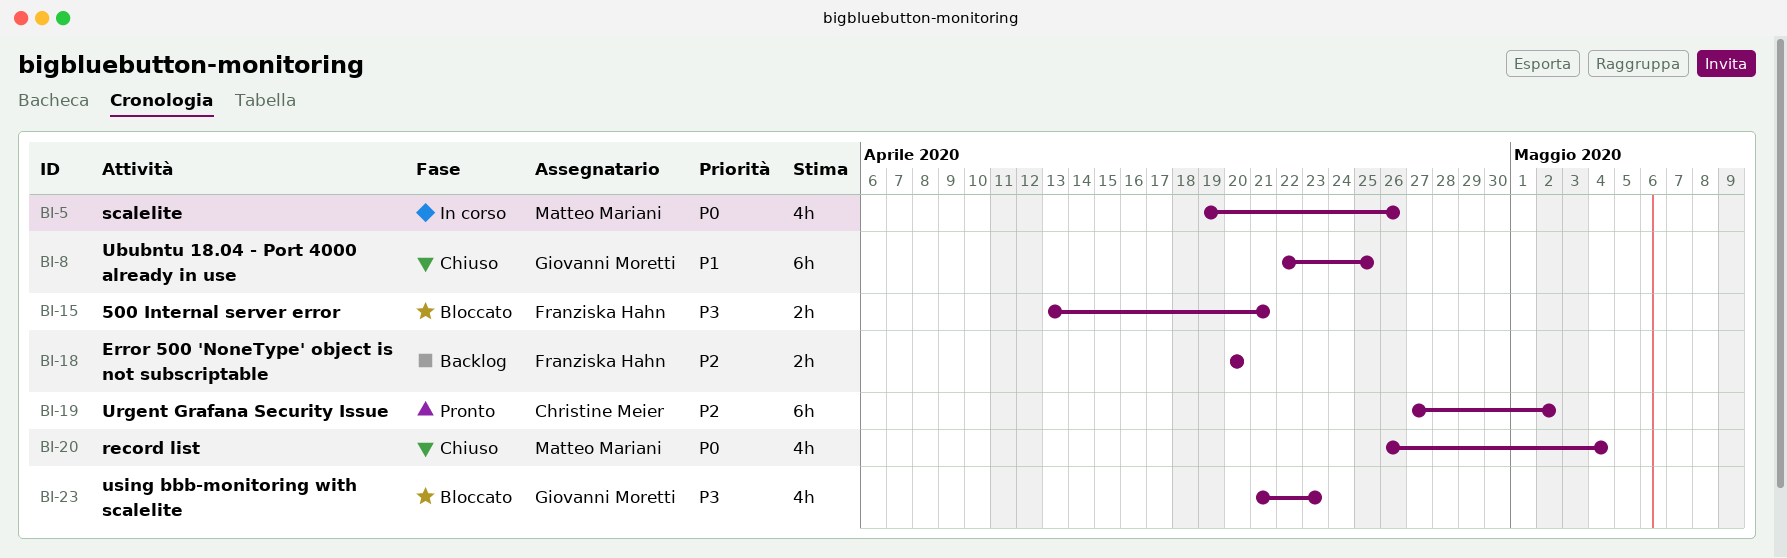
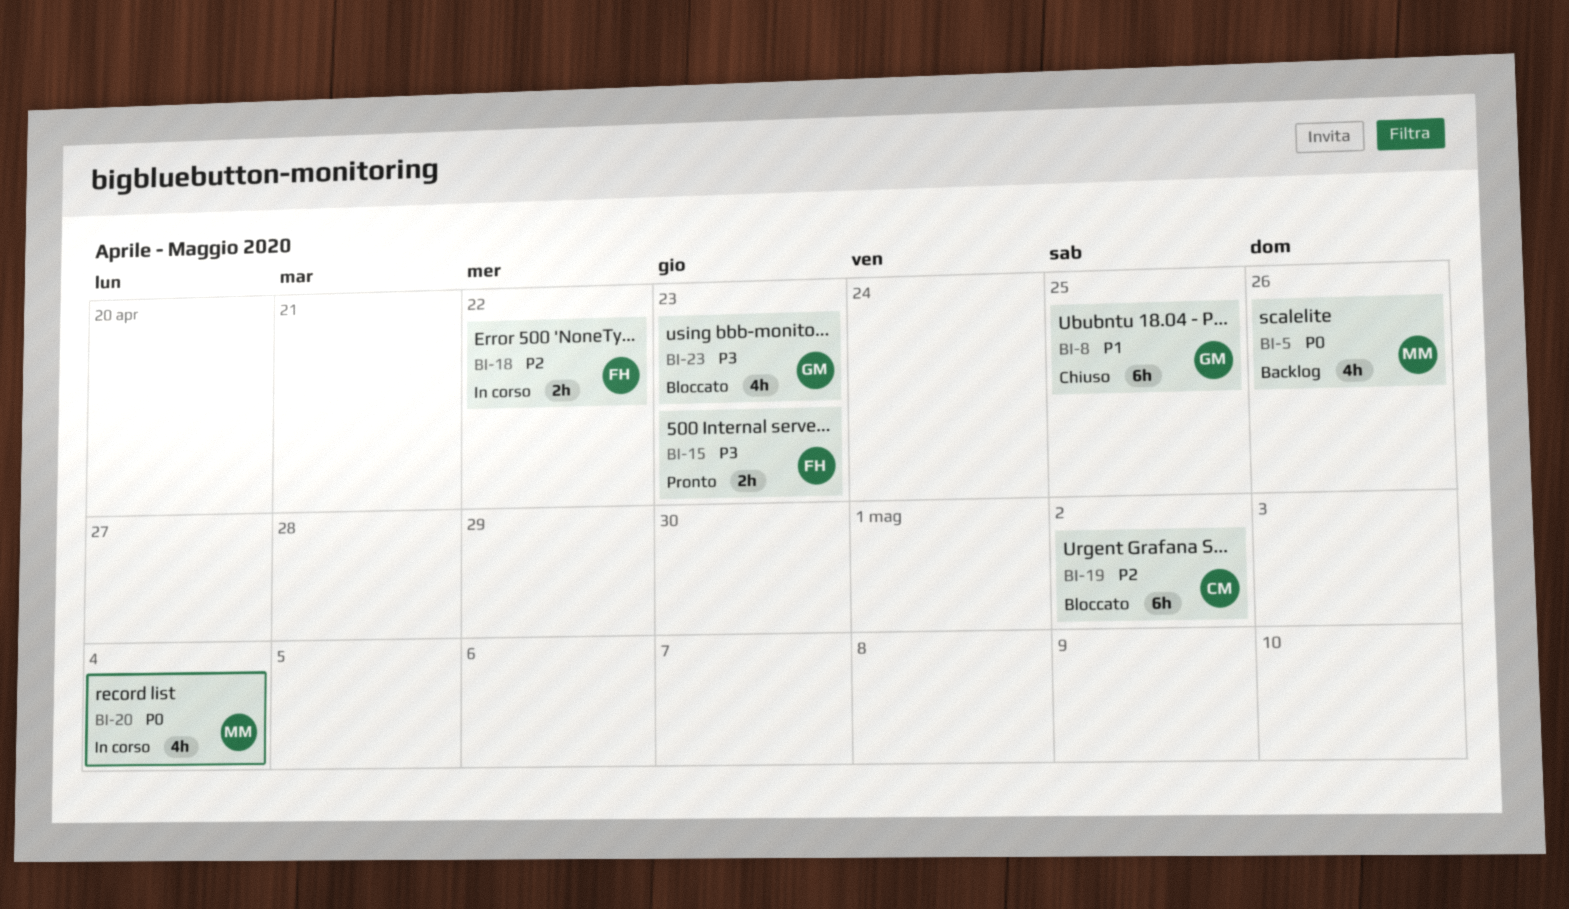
BI-5, status: In corso -> Backlog
BI-15, status: Bloccato -> Pronto
BI-15, due: Apr 21 -> Apr 23
BI-18, status: Backlog -> In corso
BI-18, due: Apr 20 -> Apr 22
BI-19, status: Pronto -> Bloccato
BI-20, status: Chiuso -> In corso

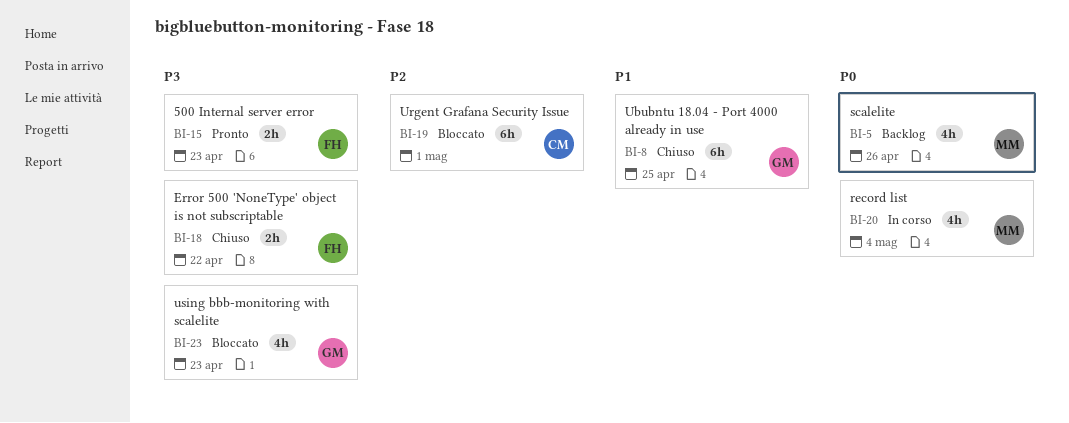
BI-18, status: In corso -> Chiuso
BI-18, priority: P2 -> P3
BI-19, due: May 2 -> May 1

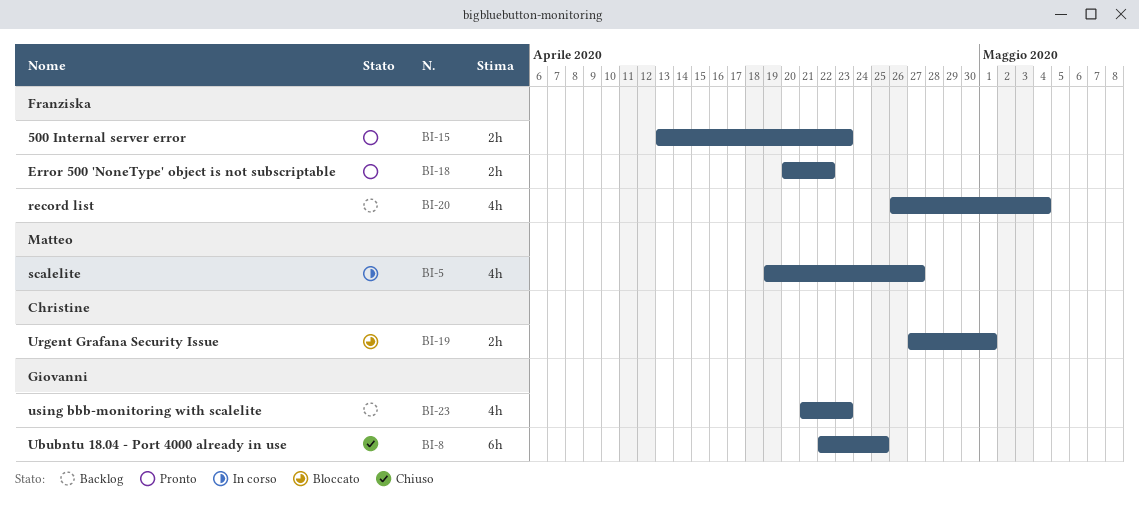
BI-5, status: Backlog -> In corso
BI-5, due: Apr 26 -> Apr 27
BI-18, status: Chiuso -> Pronto
BI-19, estimate: 6h -> 2h
BI-20, status: In corso -> Backlog
BI-20, owner: Matteo -> Franziska
BI-23, status: Bloccato -> Backlog

